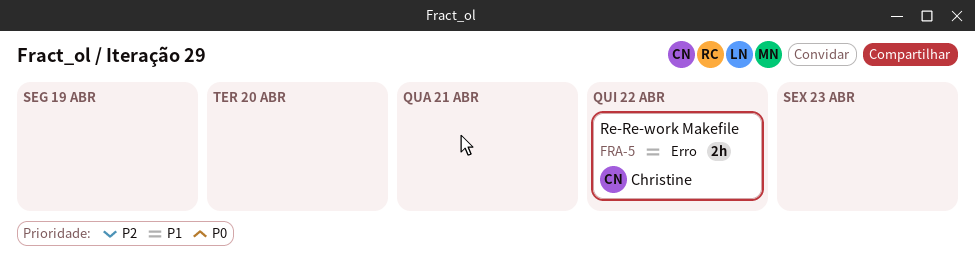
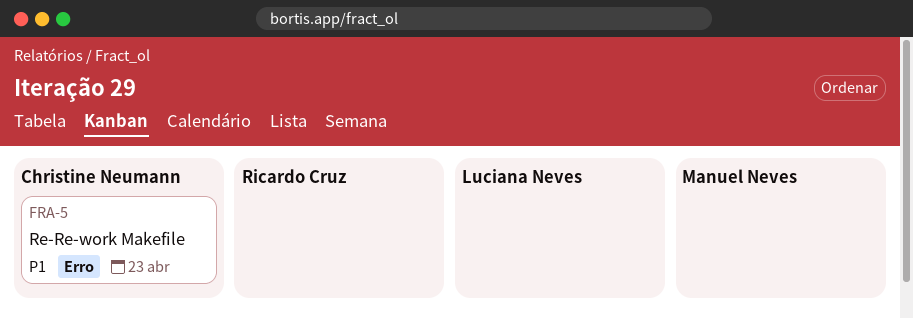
FRA-5, due: Apr 22 -> Apr 23

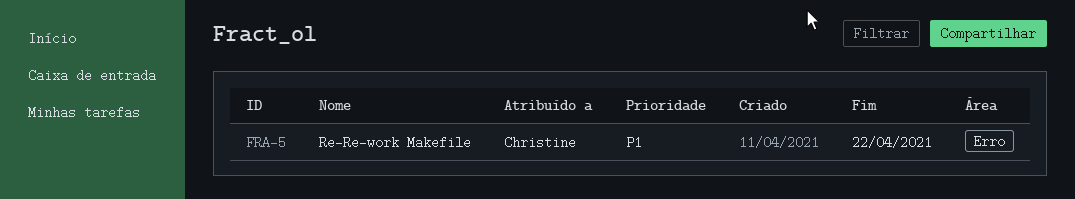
FRA-5, due: Apr 23 -> Apr 22

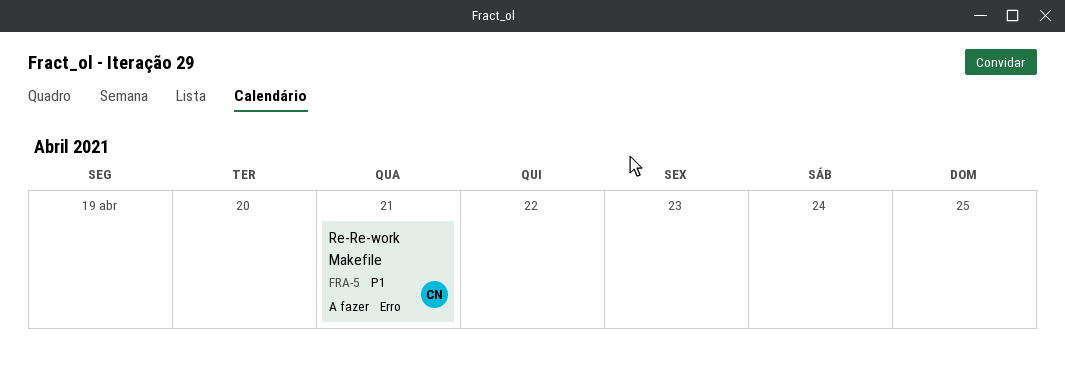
FRA-5, due: Apr 22 -> Apr 21

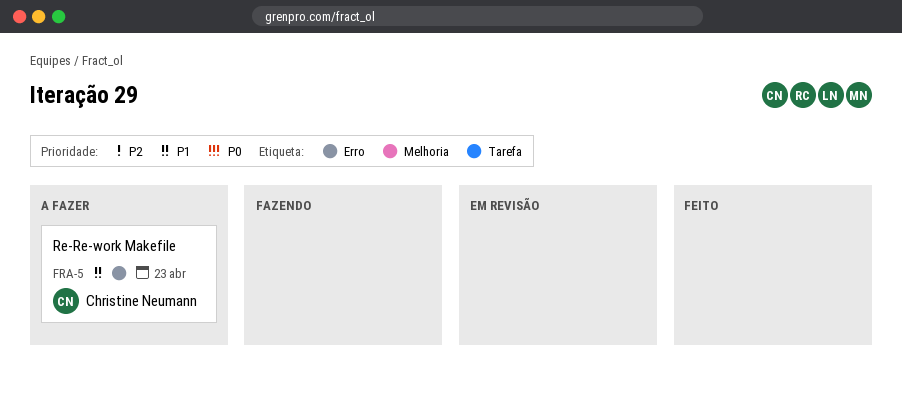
FRA-5, due: Apr 21 -> Apr 23

